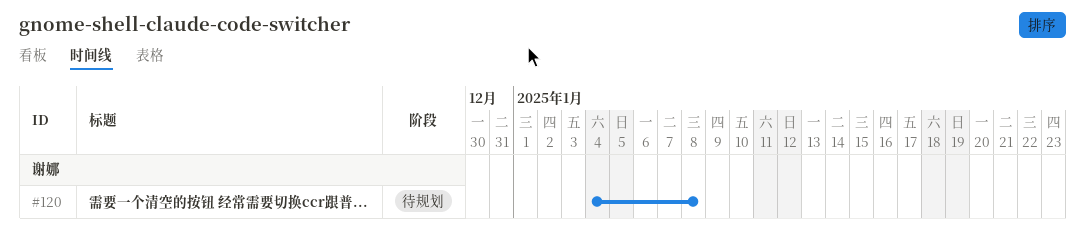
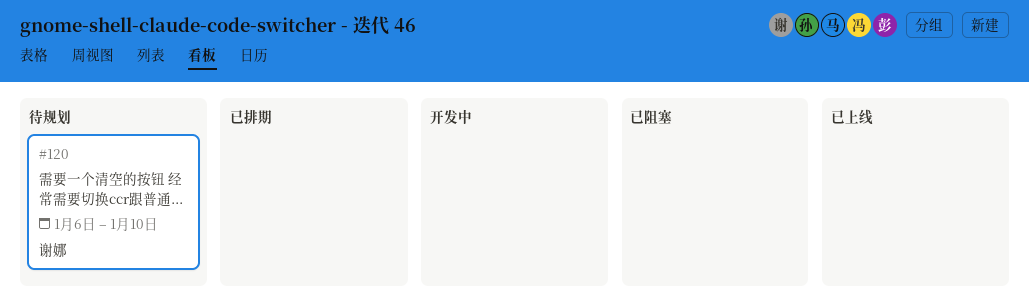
#120, start: Jan 4 -> Jan 6
#120, due: Jan 8 -> Jan 10

